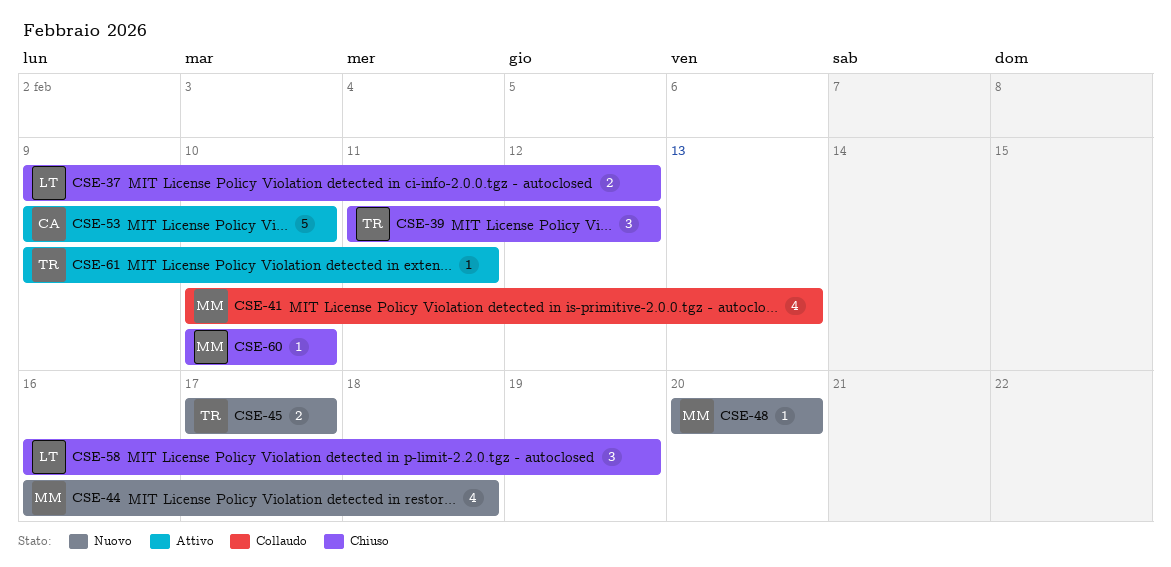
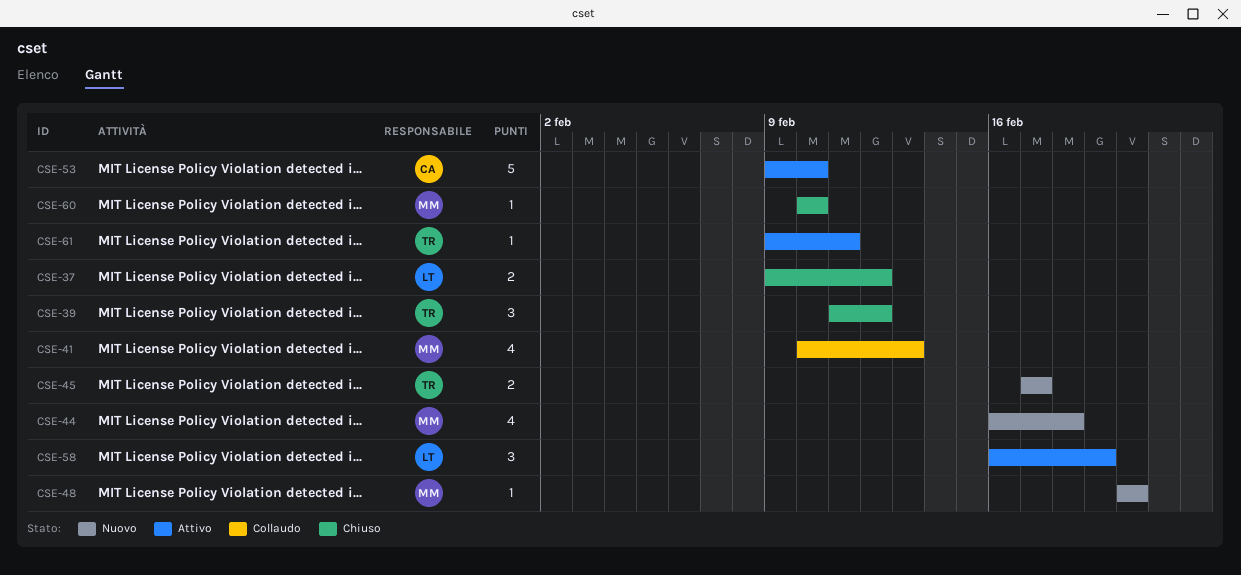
CSE-58, status: Chiuso -> Attivo

